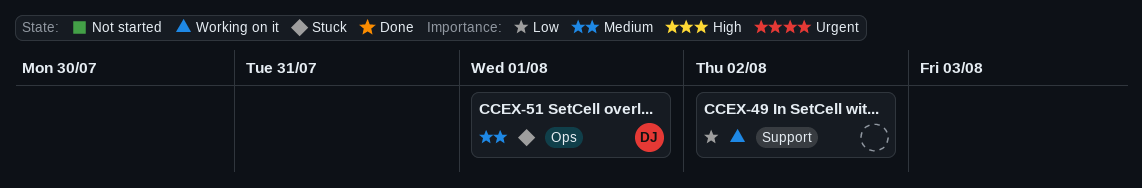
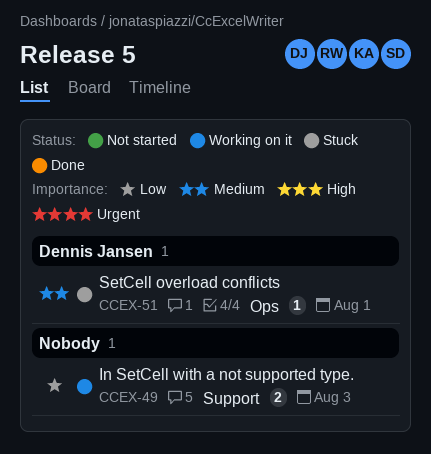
CCEX-49, due: Aug 2 -> Aug 3

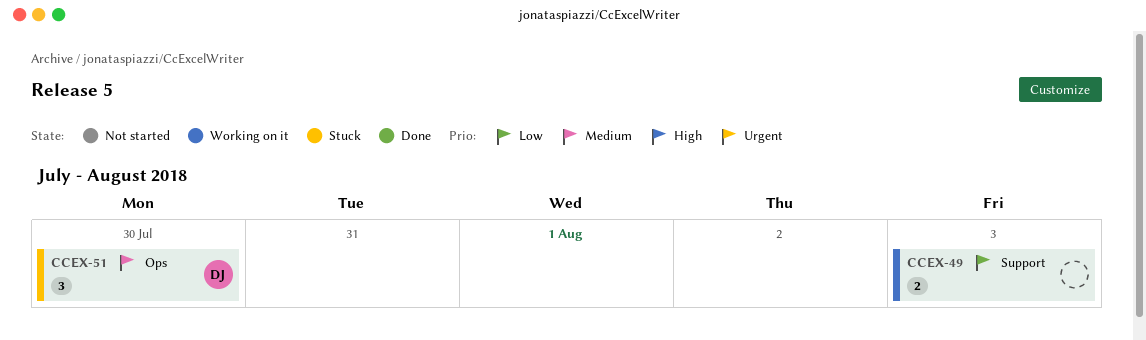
CCEX-51, estimate: 1 -> 3
CCEX-51, due: Aug 1 -> Jul 30

